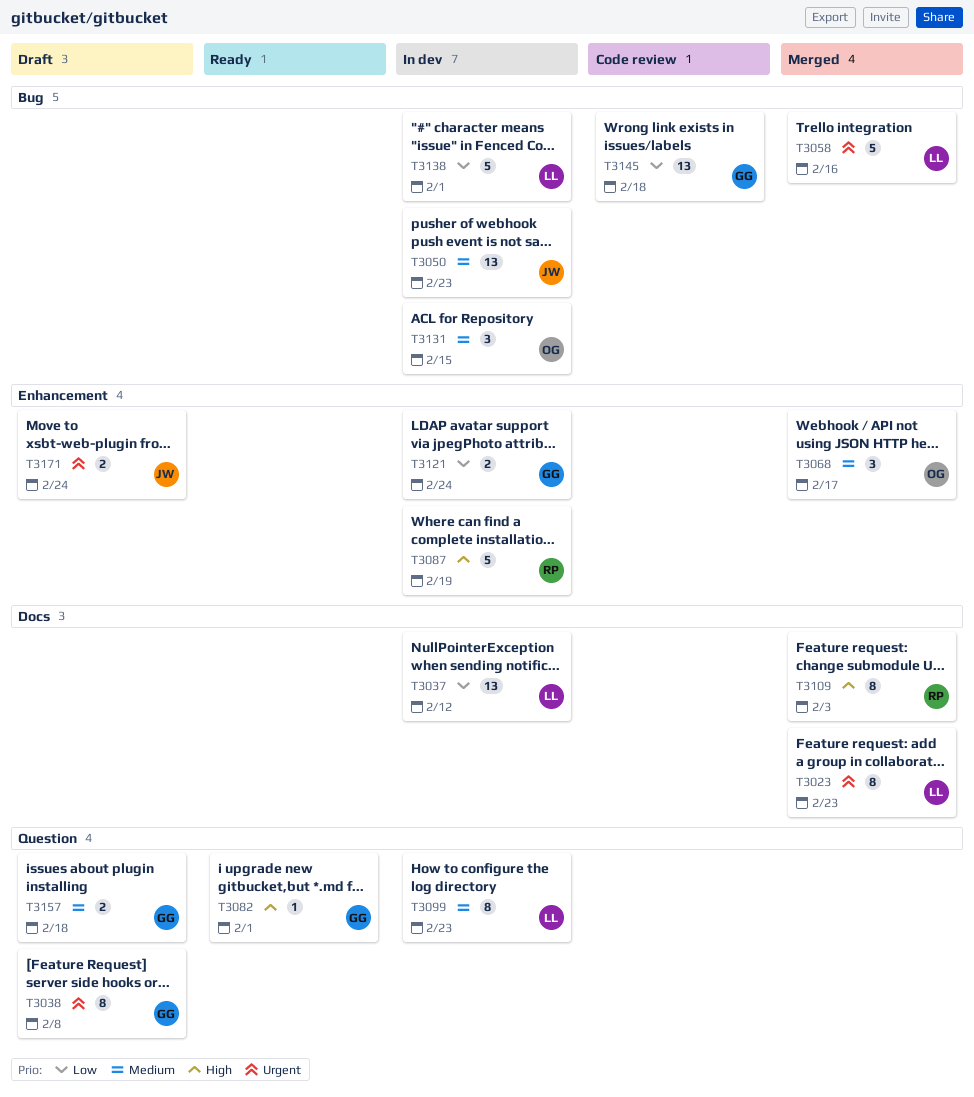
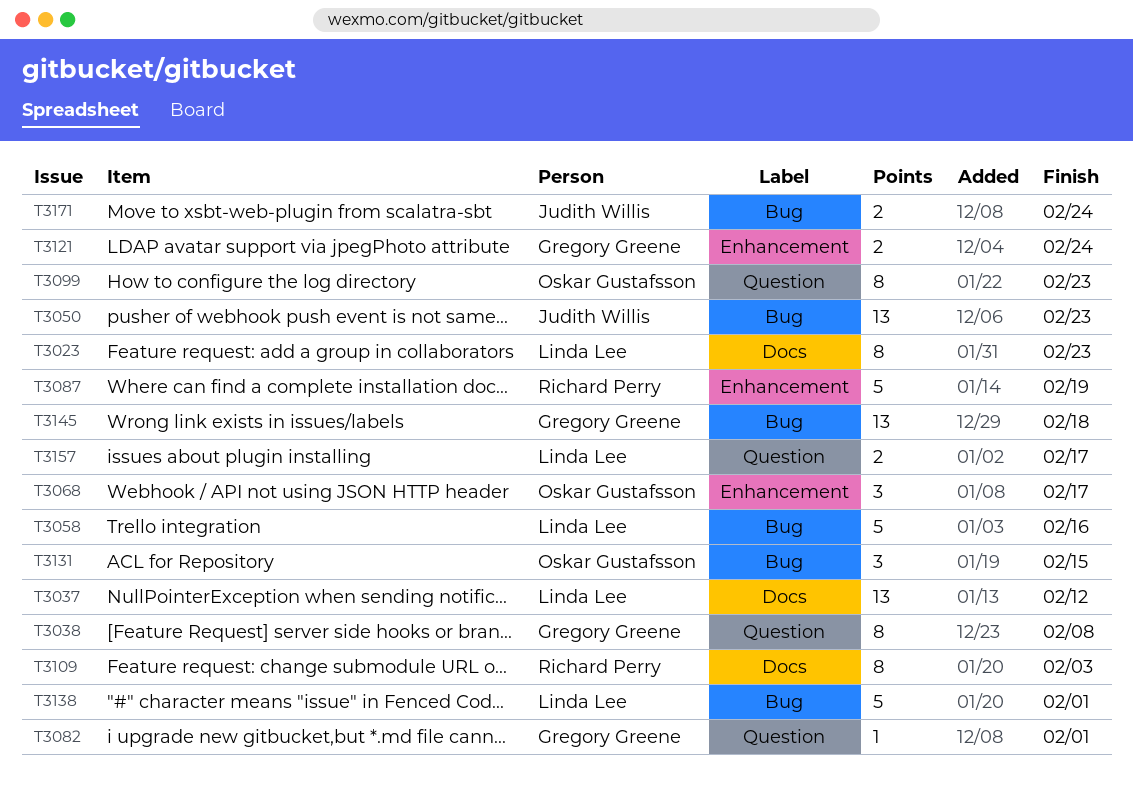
T3099, owner: Linda Lee -> Oskar Gustafsson
T3157, owner: Gregory Greene -> Linda Lee
T3157, due: Feb 18 -> Feb 17
T3171, label: Enhancement -> Bug

